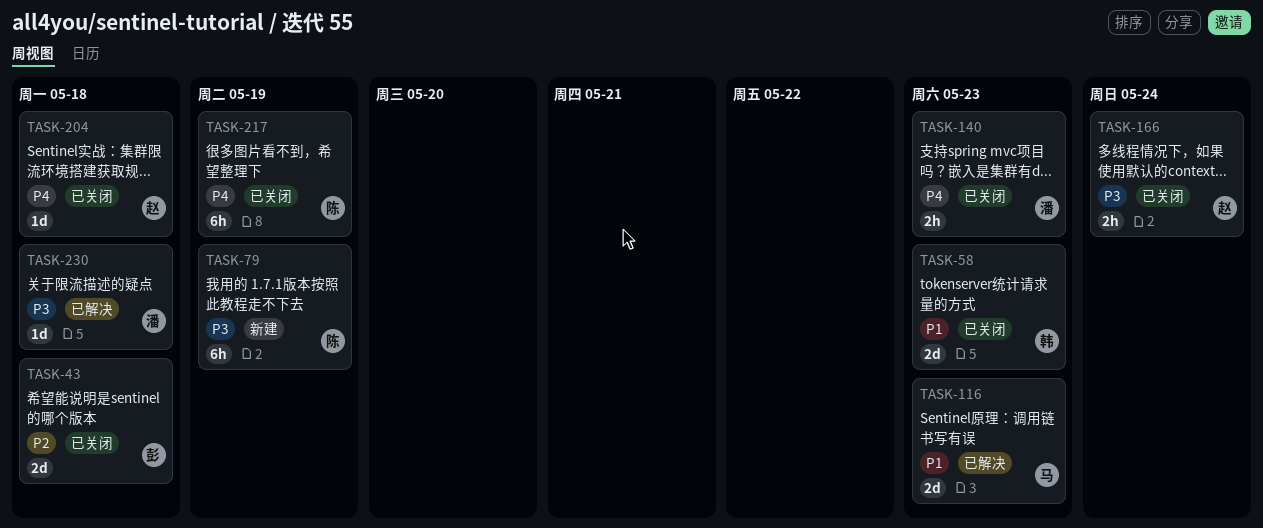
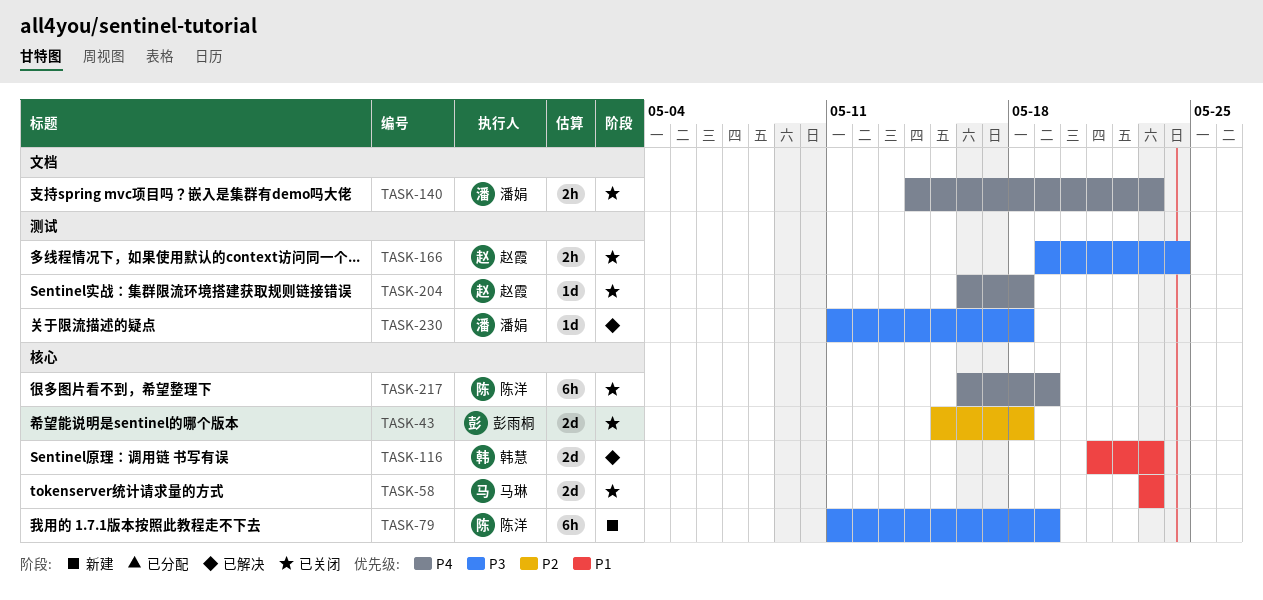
TASK-58, owner: 韩慧 -> 马琳
TASK-116, owner: 马琳 -> 韩慧

